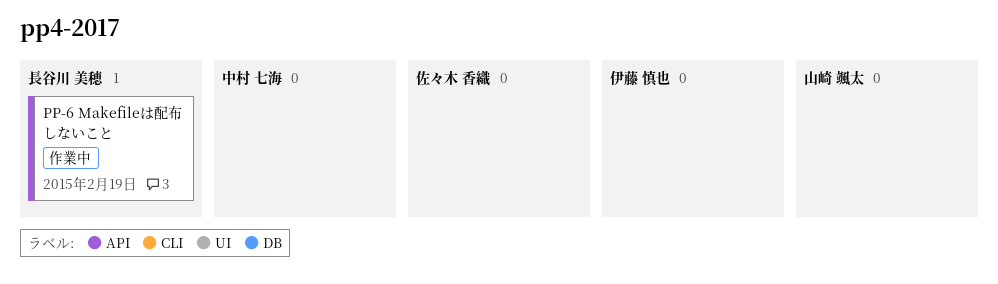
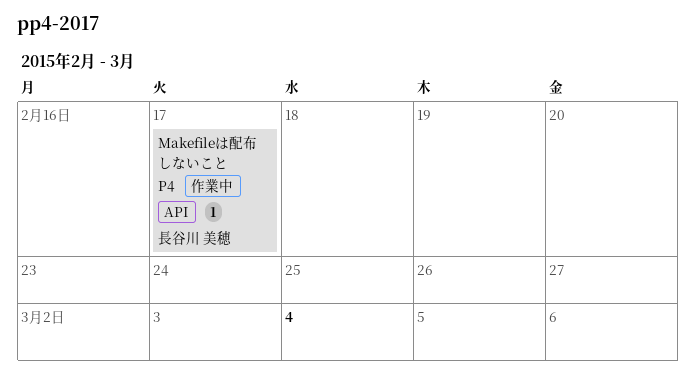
Makefileは配布しないこと, due: Feb 19 -> Feb 17

